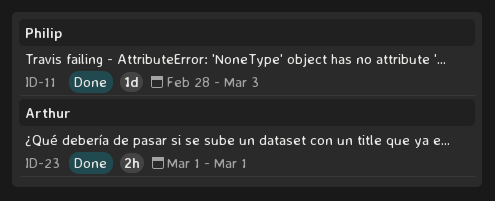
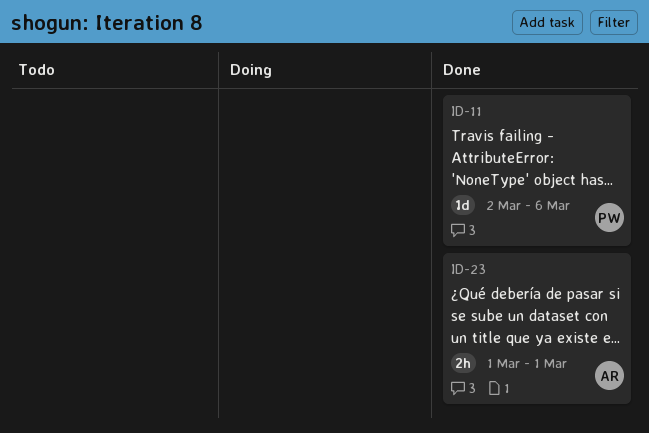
ID-11, start: Feb 28 -> Mar 2
ID-11, due: Mar 3 -> Mar 6

